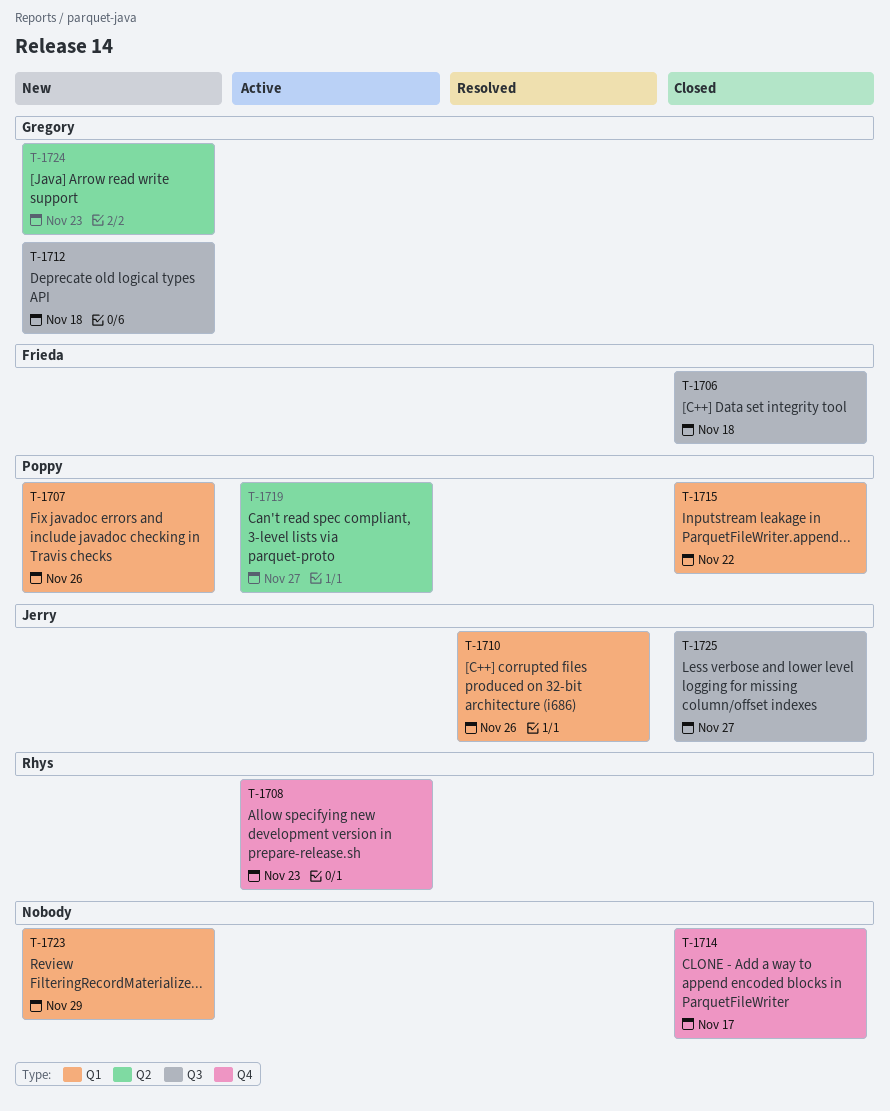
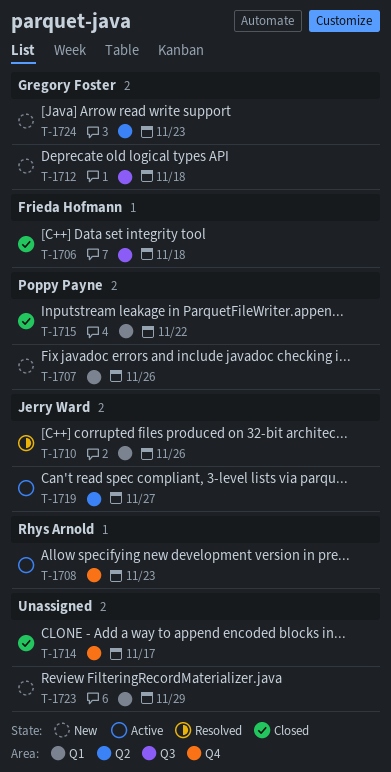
T-1719, owner: Poppy Payne -> Jerry Ward
T-1725: present -> none

